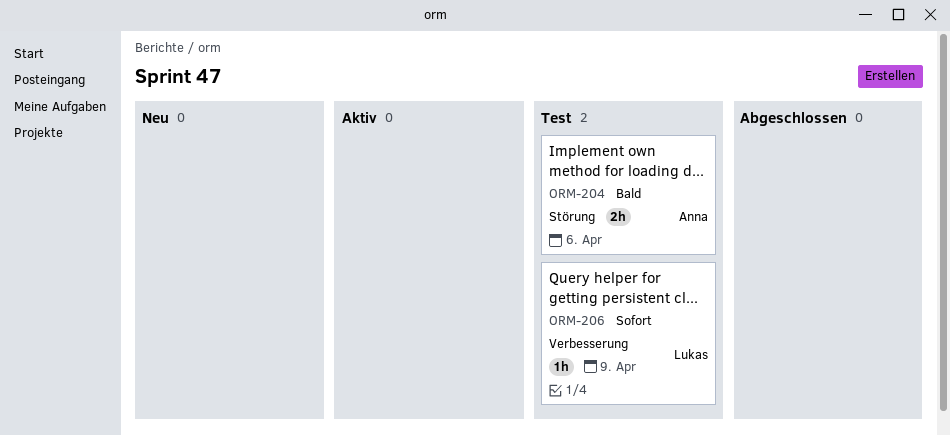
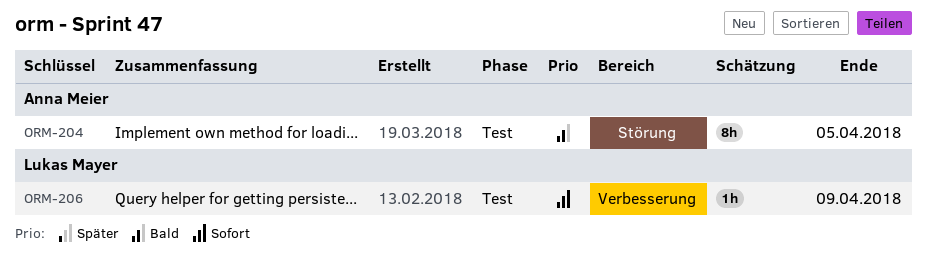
ORM-204, estimate: 2h -> 8h
ORM-204, due: Apr 6 -> Apr 5

